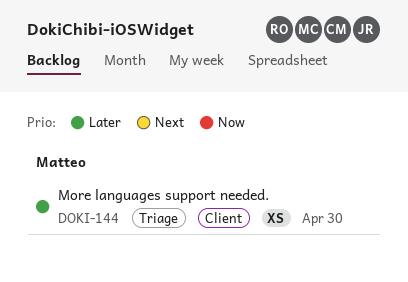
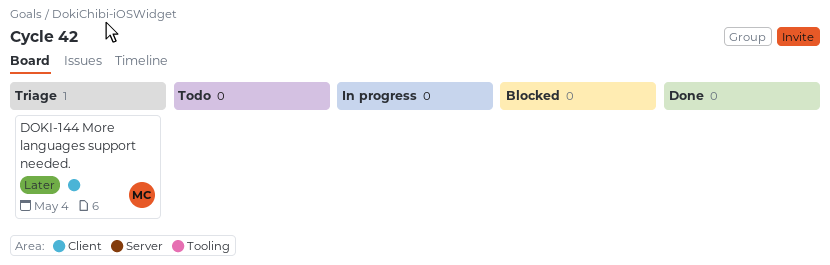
DOKI-144, due: Apr 30 -> May 4

